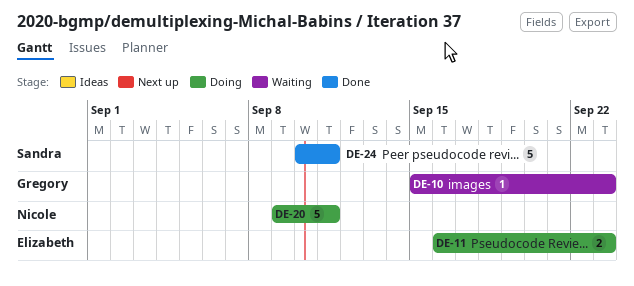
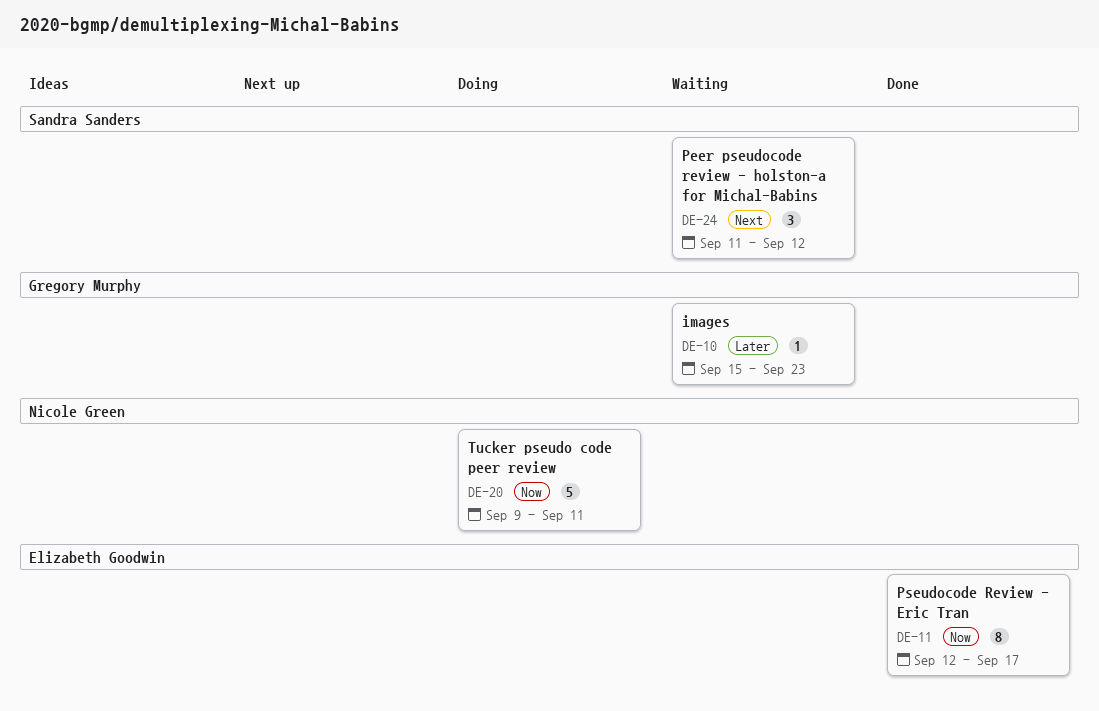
DE-11, status: Doing -> Done
DE-11, estimate: 2 -> 8
DE-11, start: Sep 16 -> Sep 12
DE-11, due: Sep 23 -> Sep 17
DE-24, status: Done -> Waiting
DE-24, estimate: 5 -> 3
DE-24, start: Sep 10 -> Sep 11
DE-24, due: Sep 11 -> Sep 12

